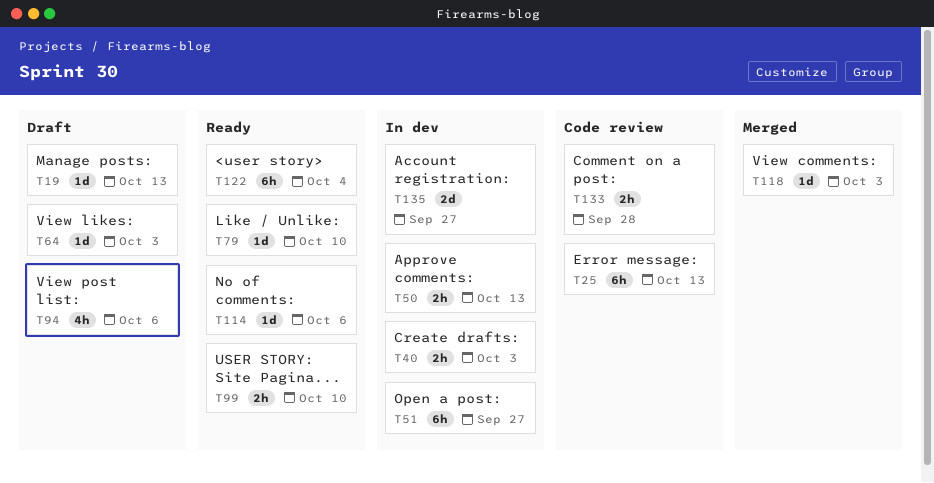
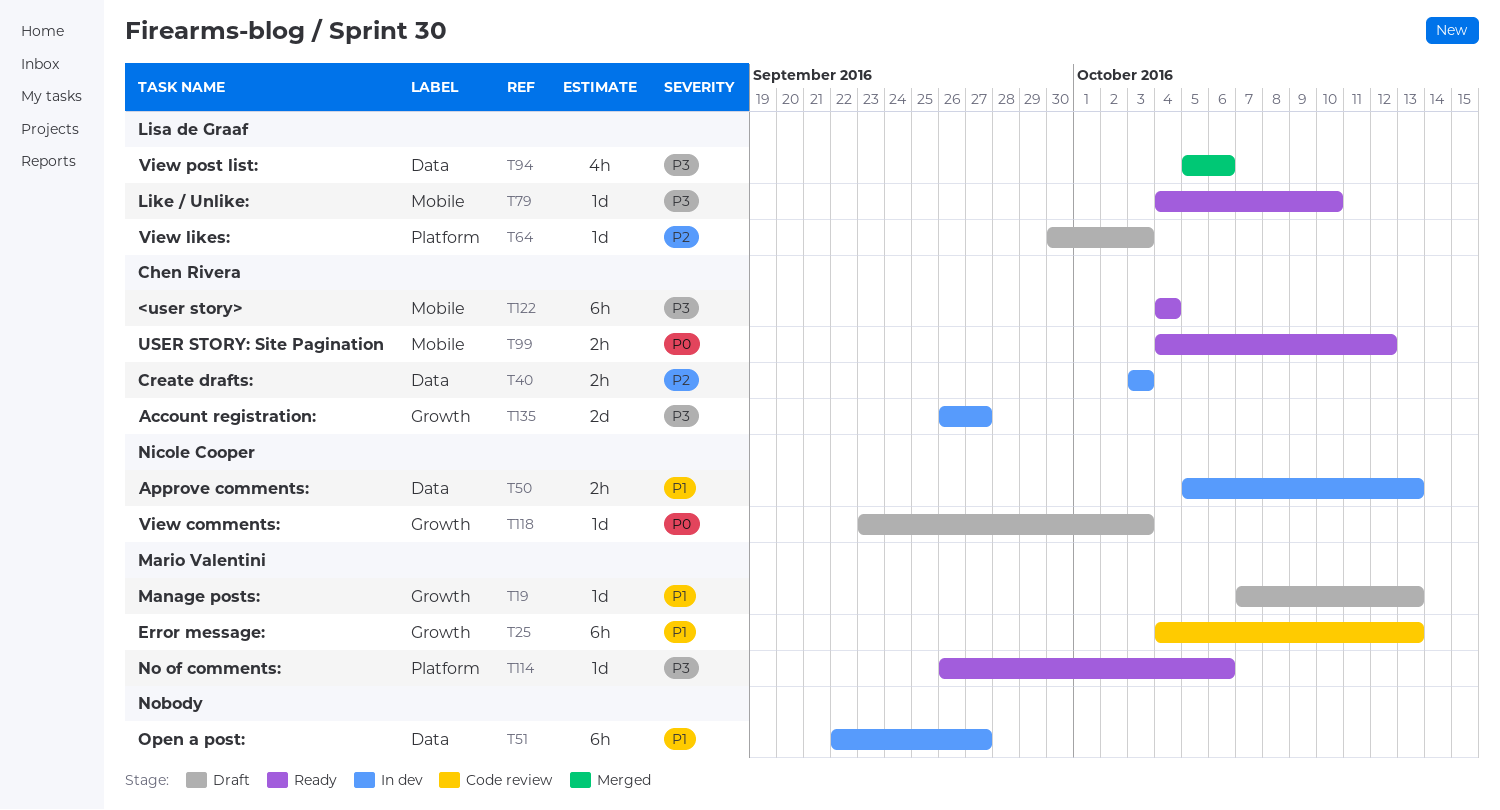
T94, status: Draft -> Merged
T99, due: Oct 10 -> Oct 12
T118, status: Merged -> Draft
T133: present -> none

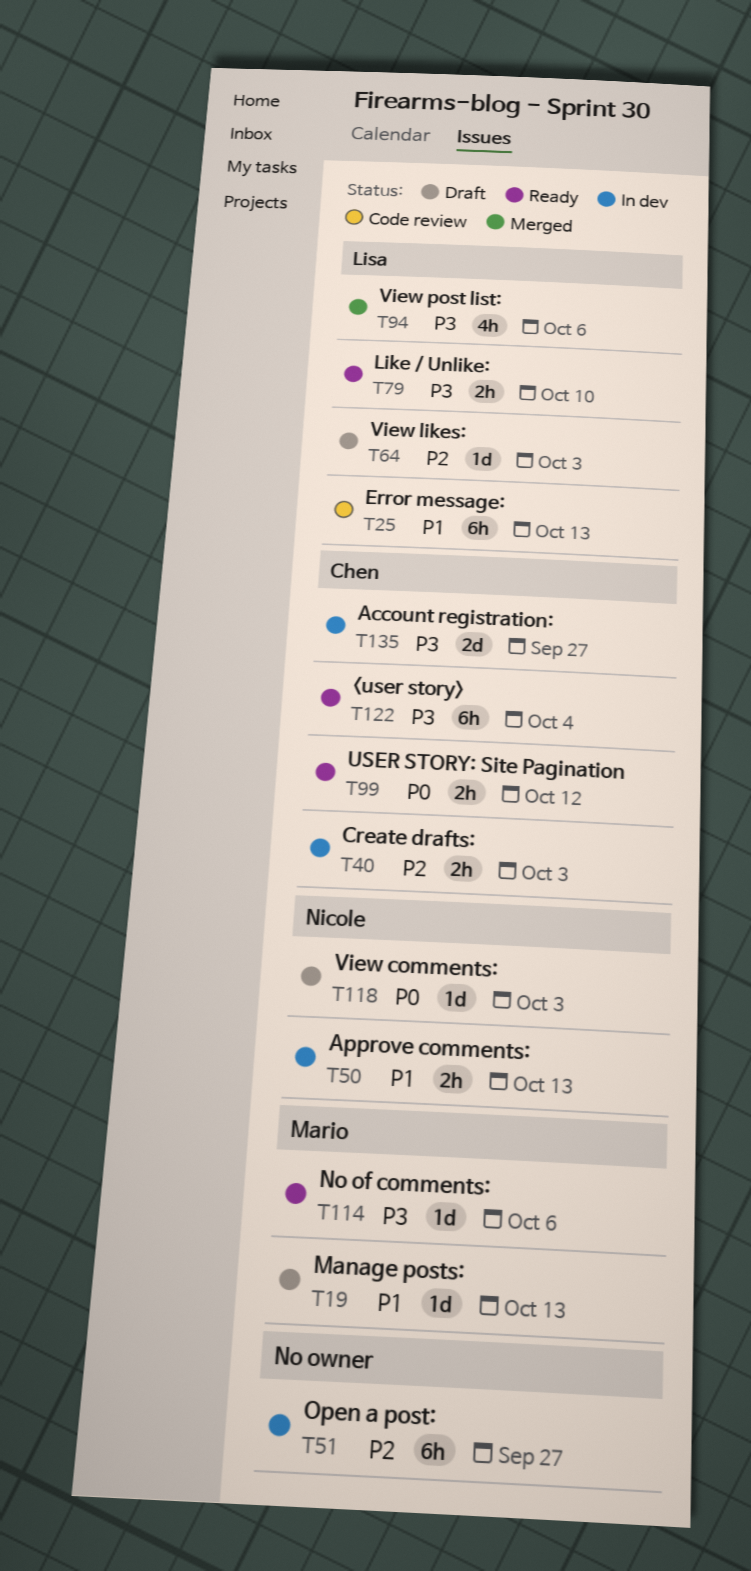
T25, owner: Mario Valentini -> Lisa de Graaf
T51, priority: P1 -> P2
T79, estimate: 1d -> 2h

